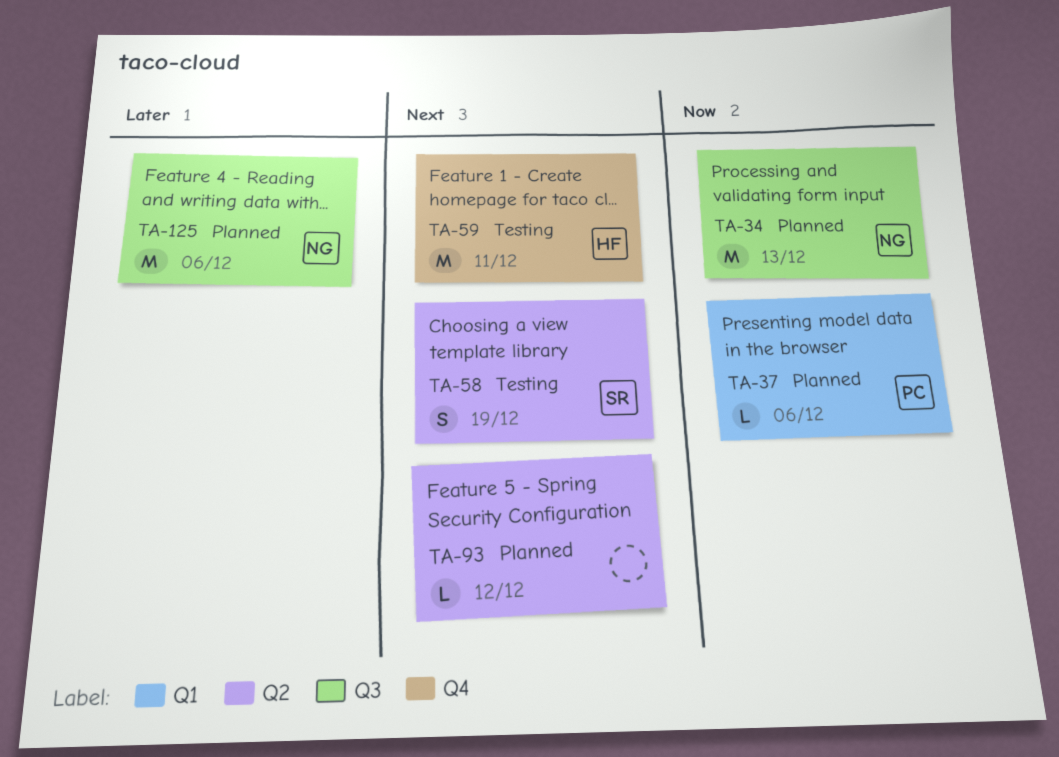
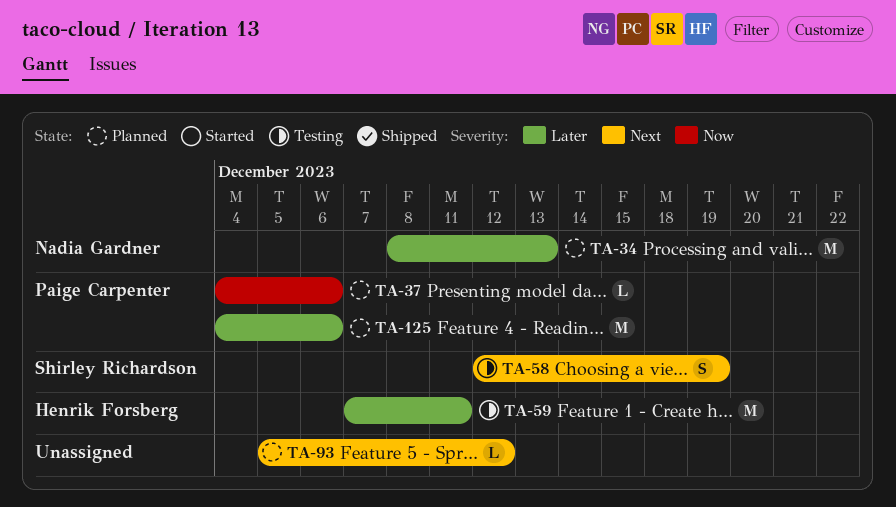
TA-34, priority: Now -> Later
TA-59, priority: Next -> Later
TA-125, owner: Nadia Gardner -> Paige Carpenter

